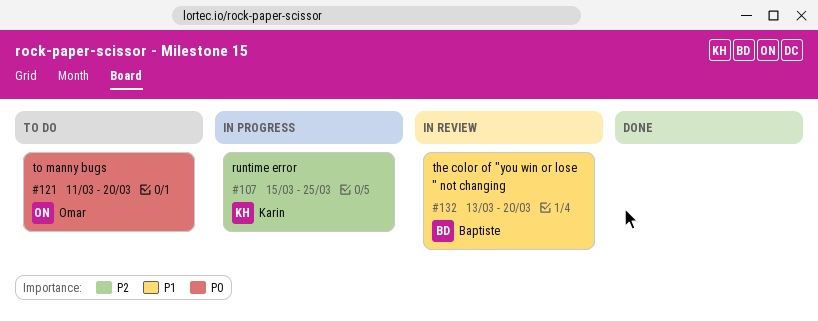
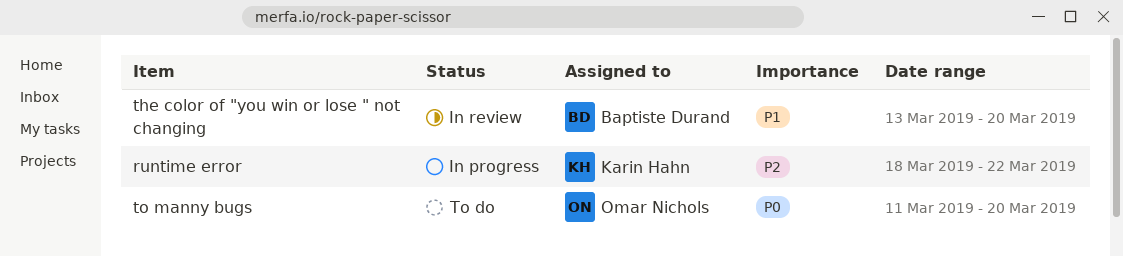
runtime error, start: Mar 15 -> Mar 18
runtime error, due: Mar 25 -> Mar 22

